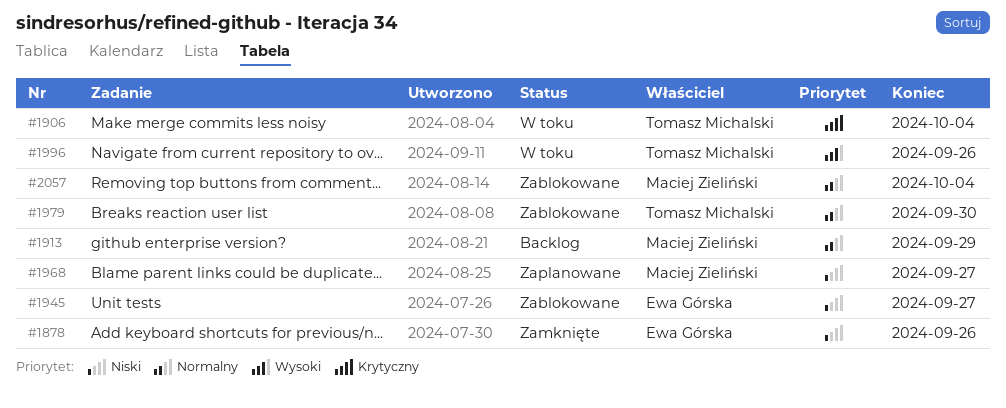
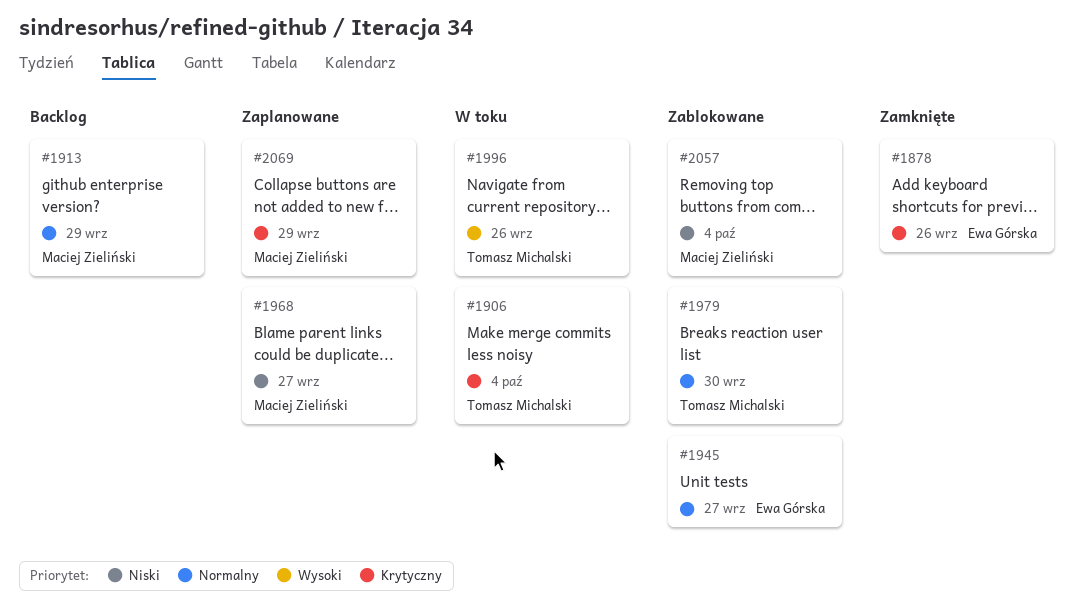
#1878, priority: Niski -> Krytyczny
#1945, priority: Niski -> Normalny
#2057, priority: Normalny -> Niski
#2069: none -> present

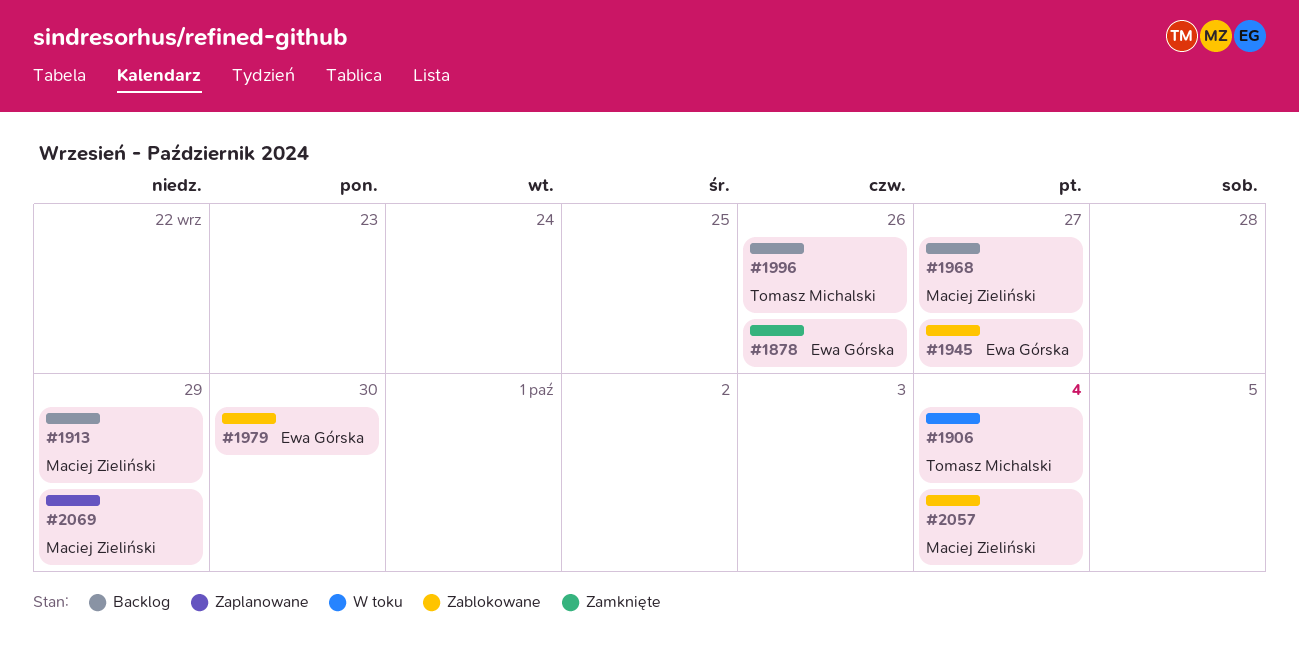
#1968, status: Zaplanowane -> Backlog
#1979, owner: Tomasz Michalski -> Ewa Górska
#1996, status: W toku -> Backlog

